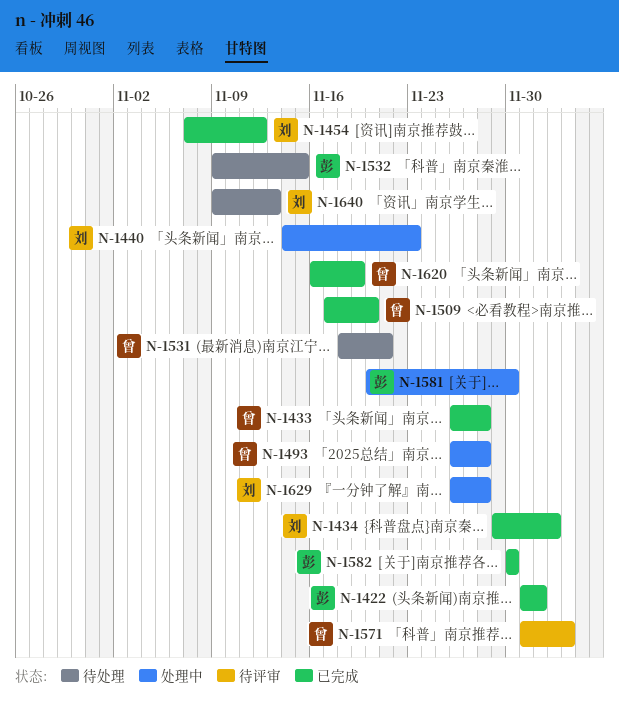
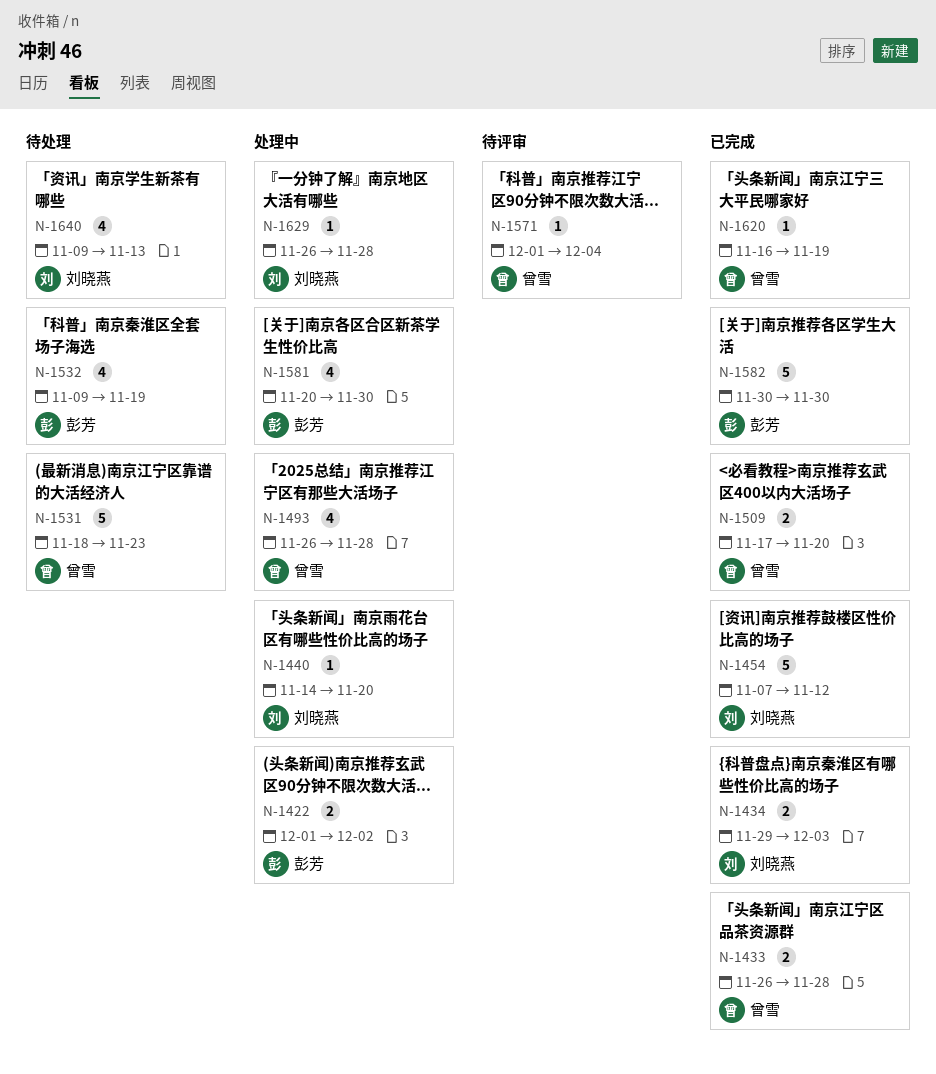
N-1422, status: 已完成 -> 处理中
N-1440, due: Nov 23 -> Nov 20
N-1531, due: Nov 21 -> Nov 23
N-1532, due: Nov 15 -> Nov 19

